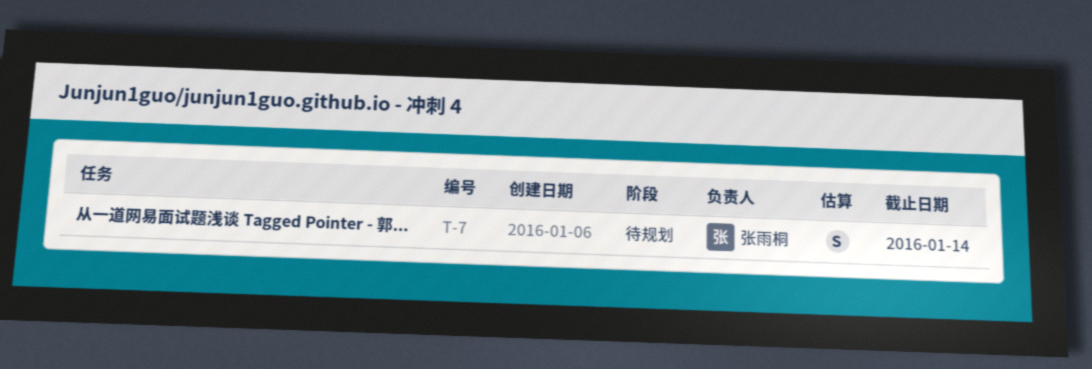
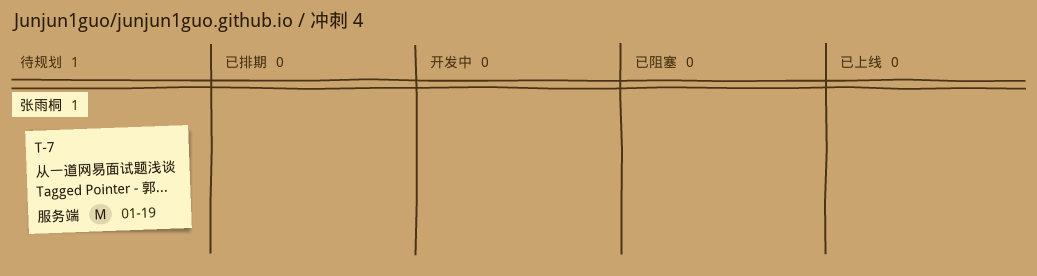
T-7, estimate: S -> M
T-7, due: Jan 14 -> Jan 19

